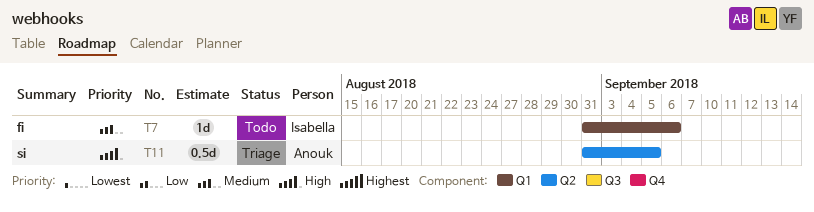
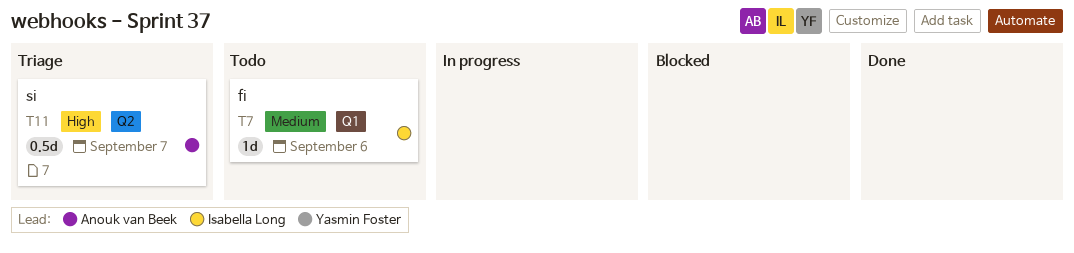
T11, due: Sep 5 -> Sep 7

